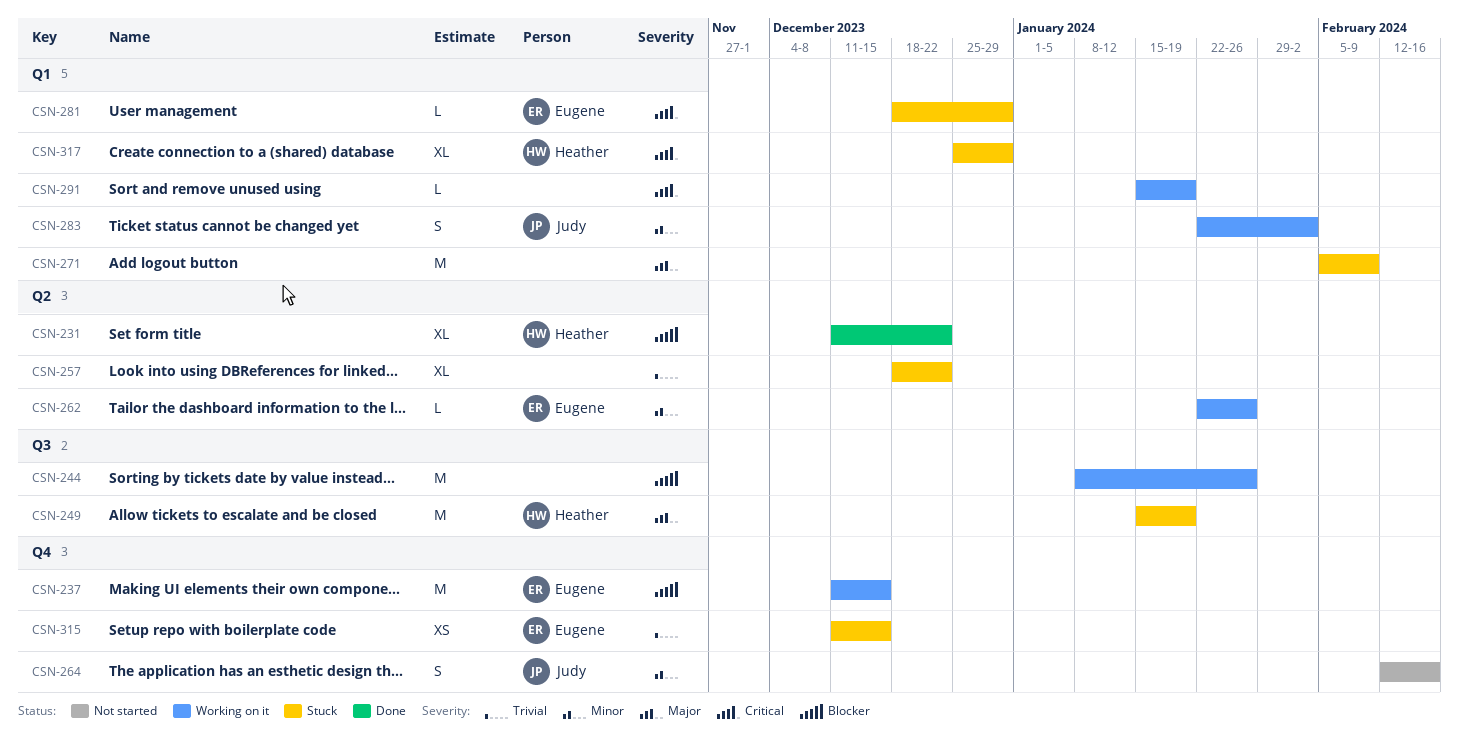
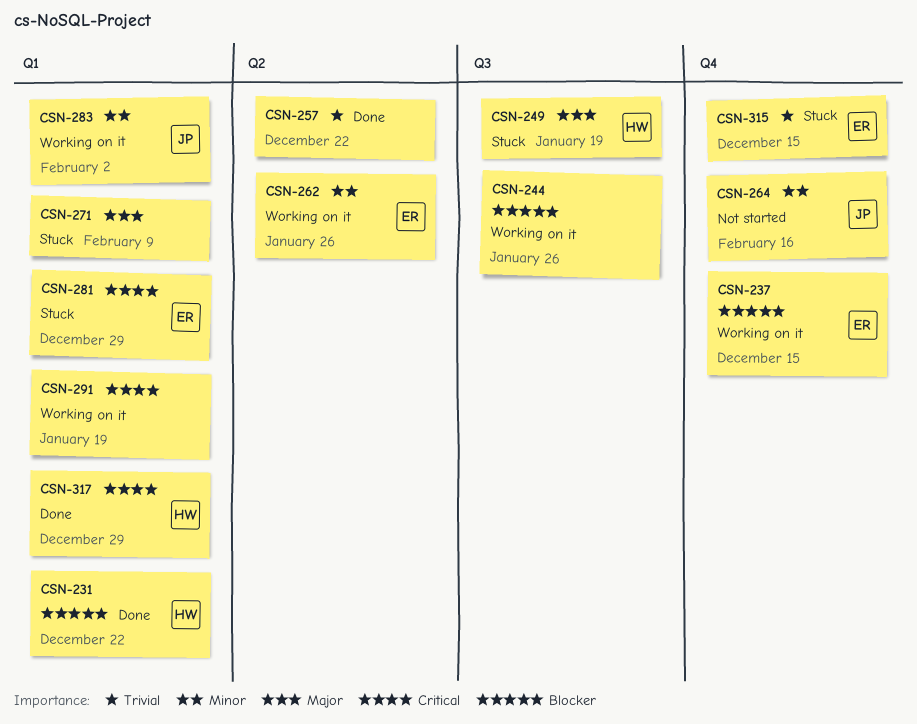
CSN-231, label: Q2 -> Q1
CSN-257, status: Stuck -> Done
CSN-317, status: Stuck -> Done

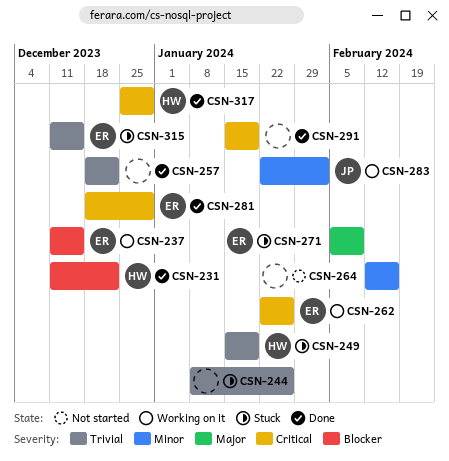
CSN-244, status: Working on it -> Stuck
CSN-244, priority: Blocker -> Trivial
CSN-249, priority: Major -> Trivial
CSN-262, priority: Minor -> Critical
CSN-264, owner: JP -> none
CSN-271, owner: none -> ER
CSN-281, status: Stuck -> Done
CSN-291, status: Working on it -> Done

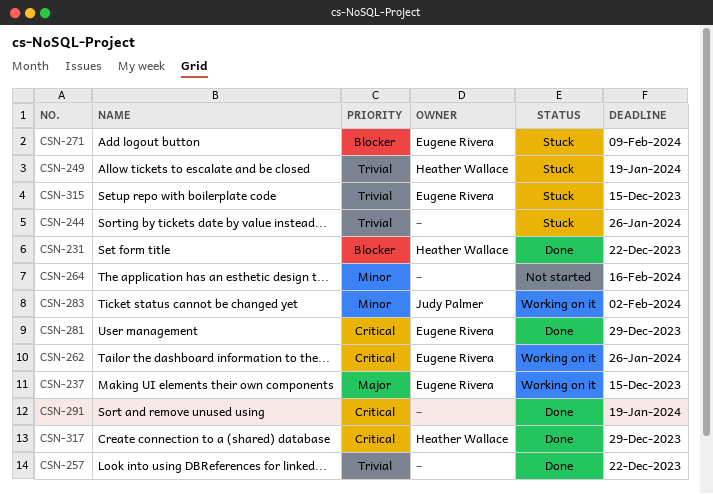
CSN-237, priority: Blocker -> Major
CSN-271, priority: Major -> Blocker

